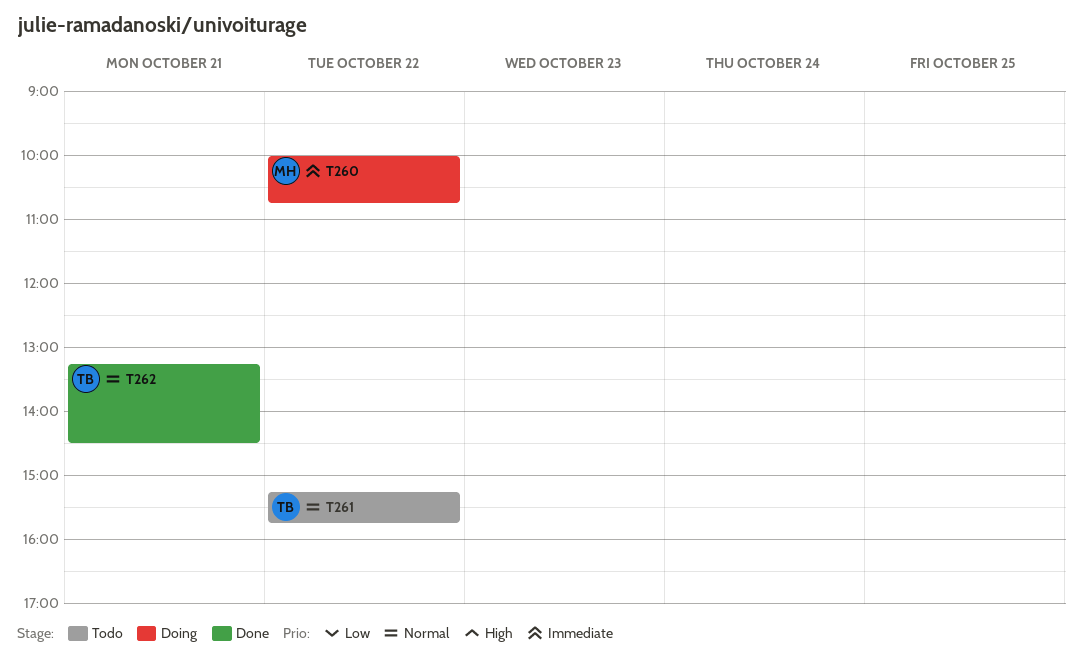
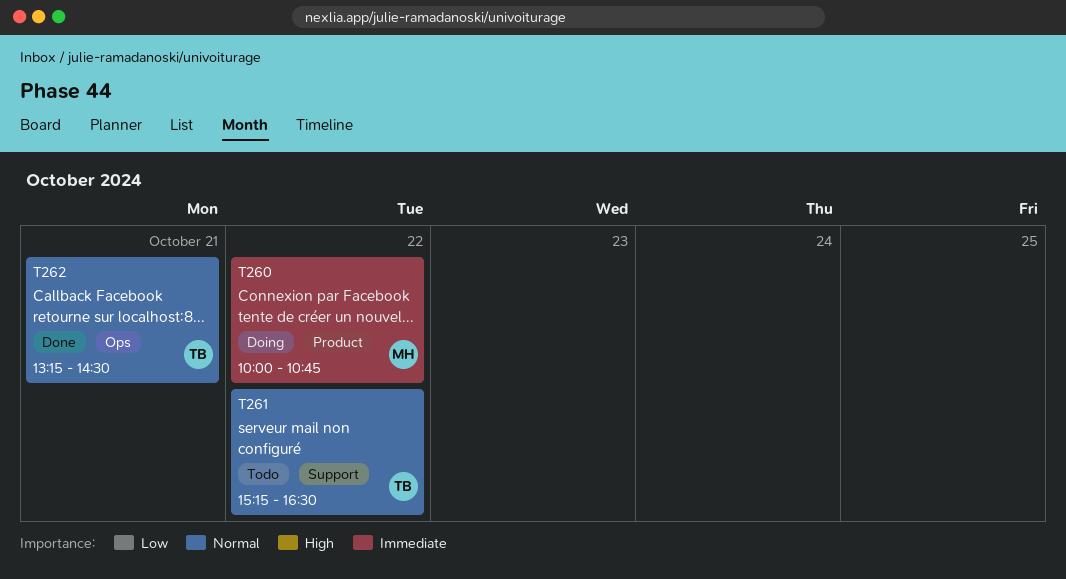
T261, ends: 15:45 -> 16:30

